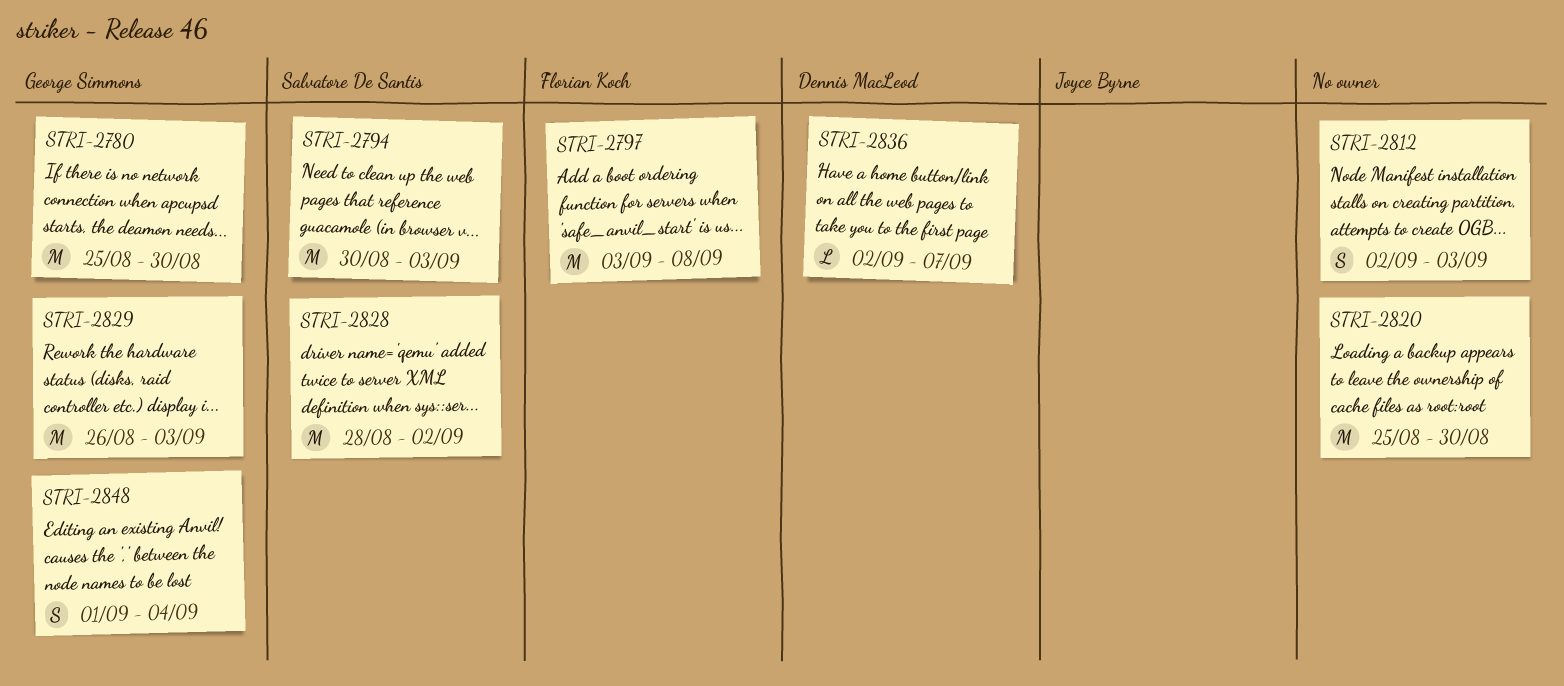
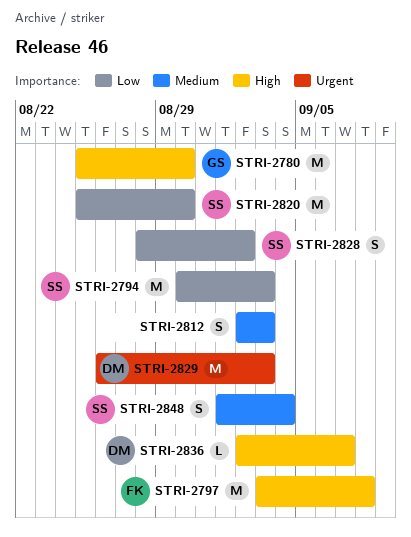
STRI-2820, owner: none -> Salvatore De Santis
STRI-2828, estimate: M -> S
STRI-2829, owner: George Simmons -> Dennis MacLeod
STRI-2848, owner: George Simmons -> Salvatore De Santis

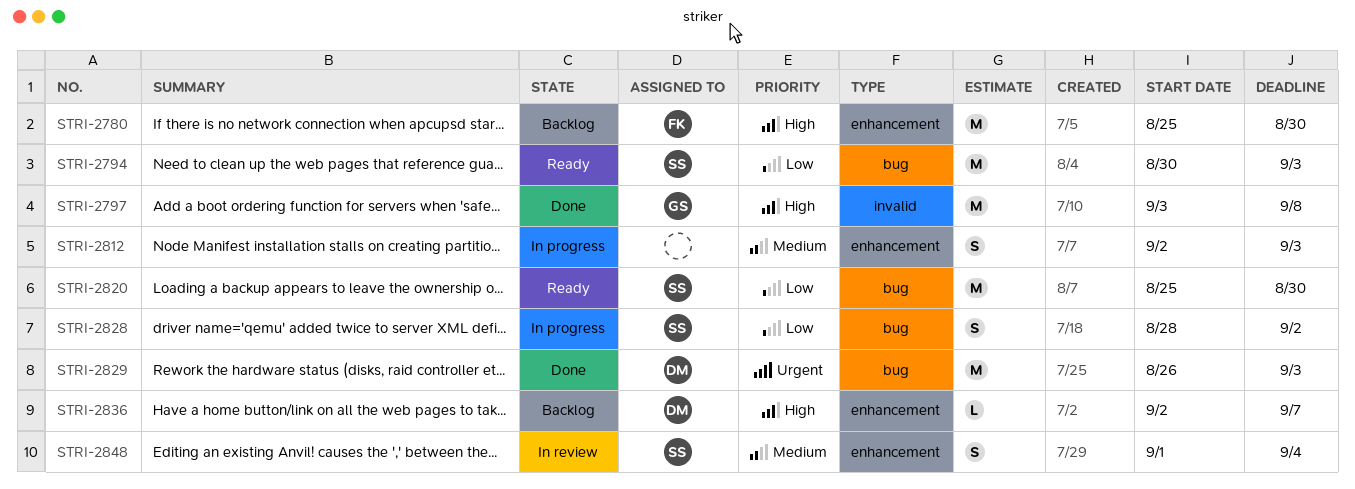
STRI-2780, owner: GS -> FK
STRI-2797, owner: FK -> GS

